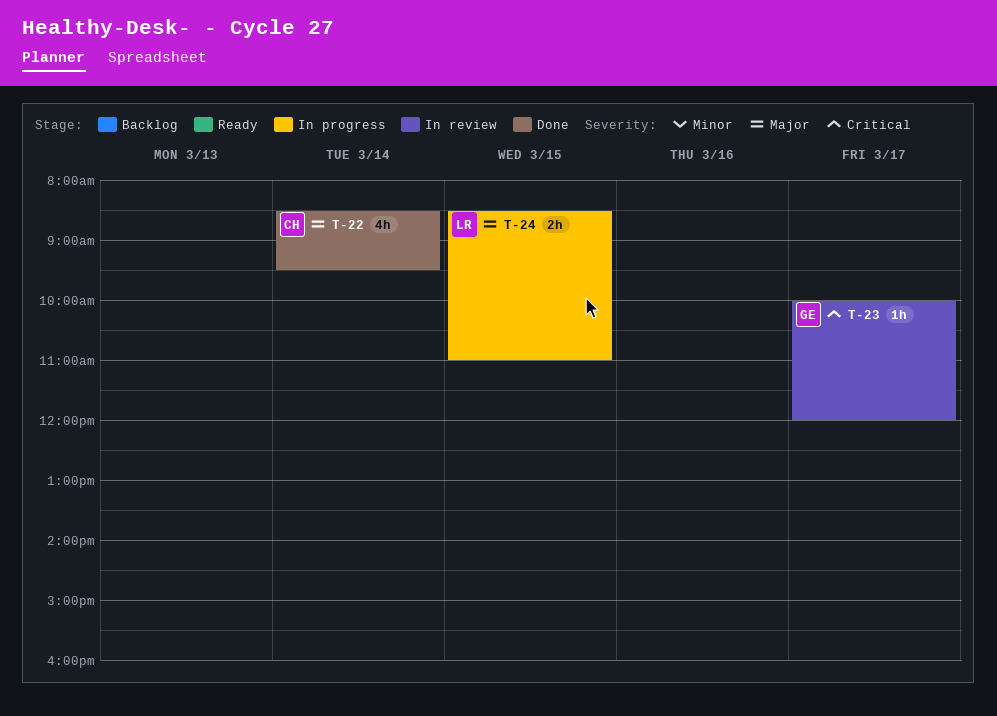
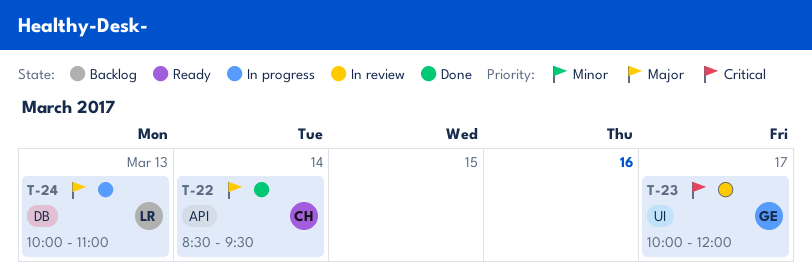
T-24, day: Mar 15 -> Mar 13
T-24, begins: 08:30 -> 10:00

